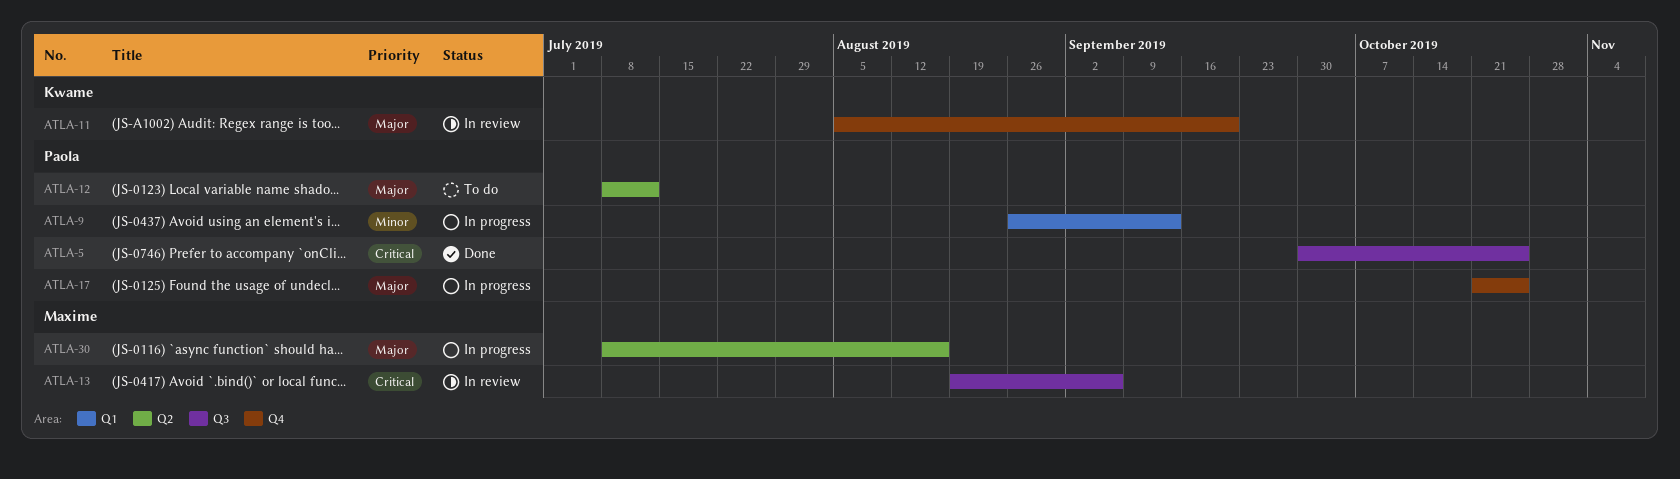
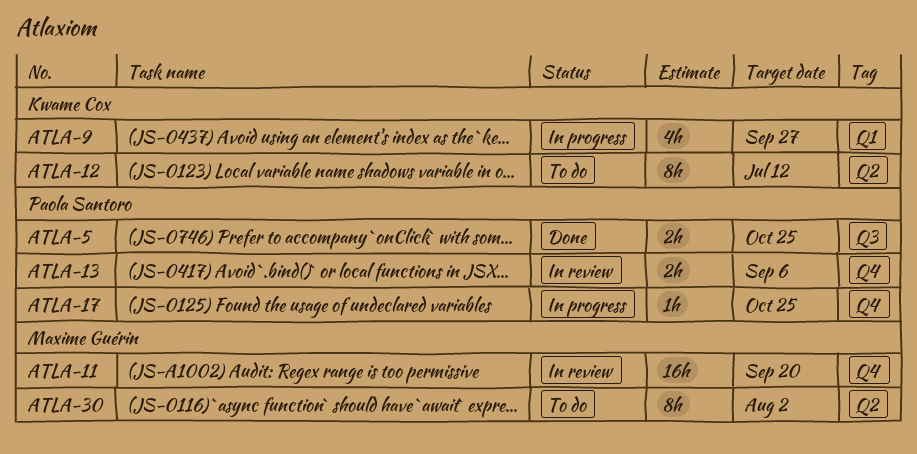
ATLA-9, owner: Paola Santoro -> Kwame Cox
ATLA-9, due: Sep 13 -> Sep 27
ATLA-11, owner: Kwame Cox -> Maxime Guérin
ATLA-12, owner: Paola Santoro -> Kwame Cox
ATLA-13, owner: Maxime Guérin -> Paola Santoro
ATLA-13, label: Q3 -> Q4
ATLA-30, status: In progress -> To do
ATLA-30, due: Aug 16 -> Aug 2

